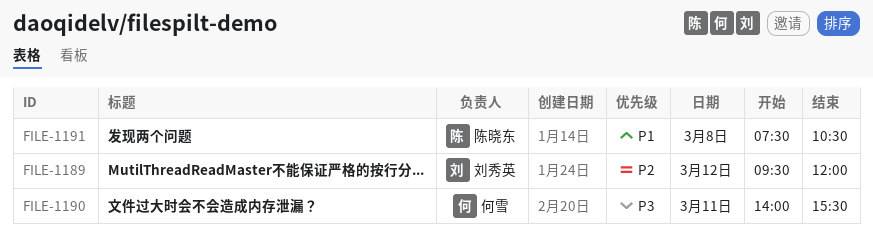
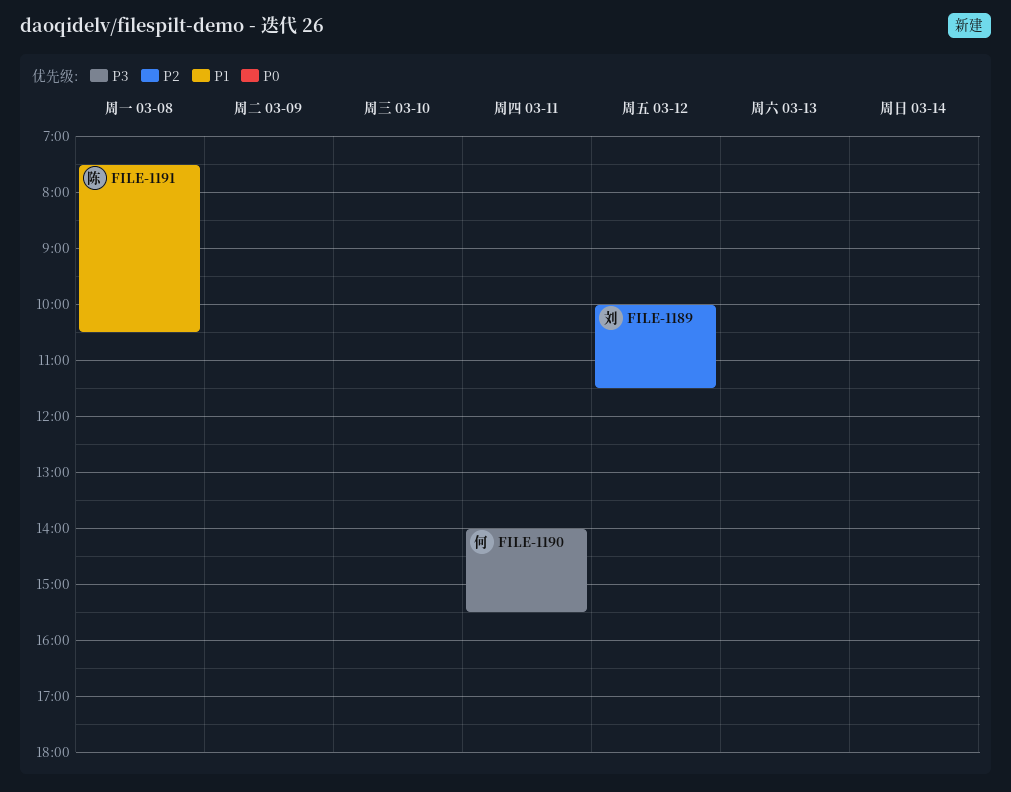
FILE-1189, begins: 09:30 -> 10:00
FILE-1189, ends: 12:00 -> 11:30

